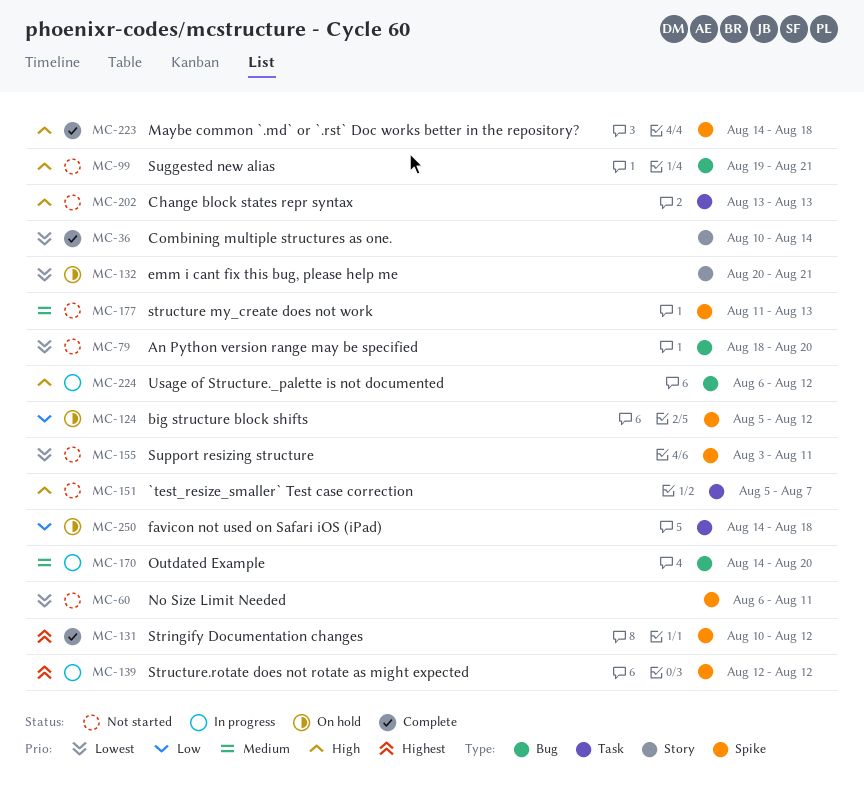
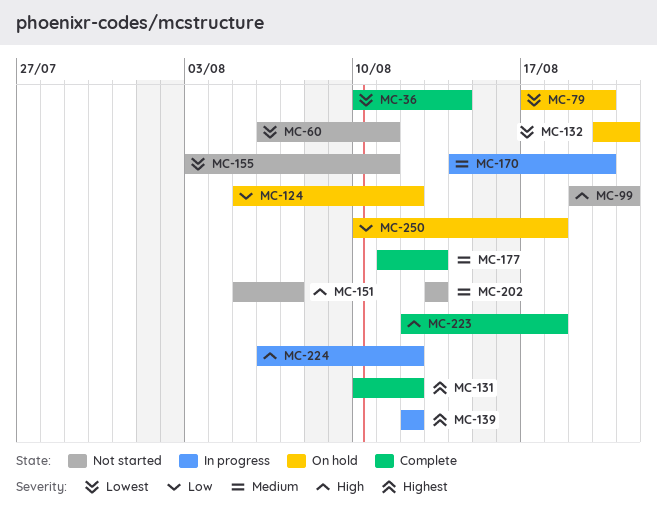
MC-79, status: Not started -> On hold
MC-79, start: Aug 18 -> Aug 17
MC-177, status: Not started -> Complete
MC-202, priority: High -> Medium
MC-223, start: Aug 14 -> Aug 12
MC-250, start: Aug 14 -> Aug 10

